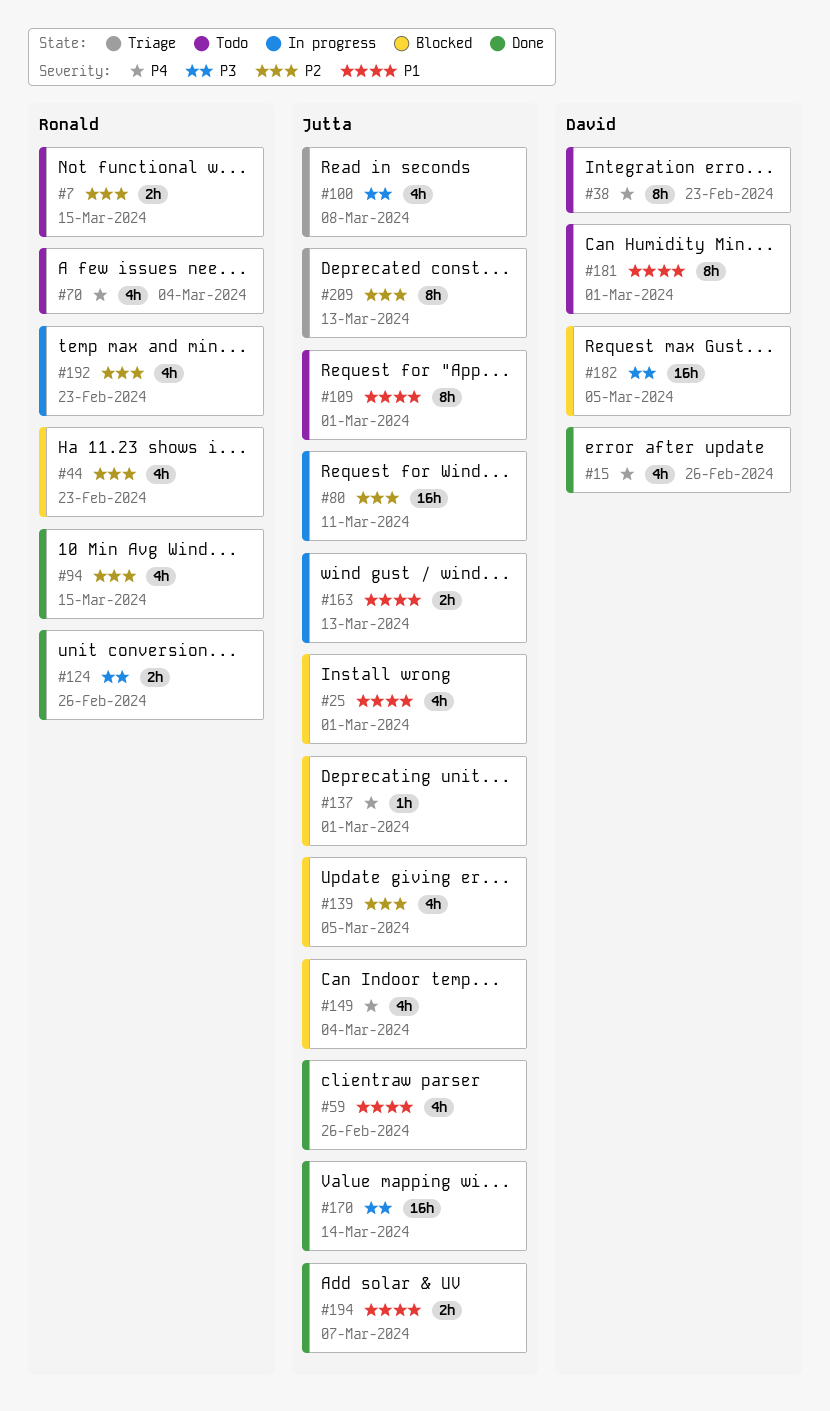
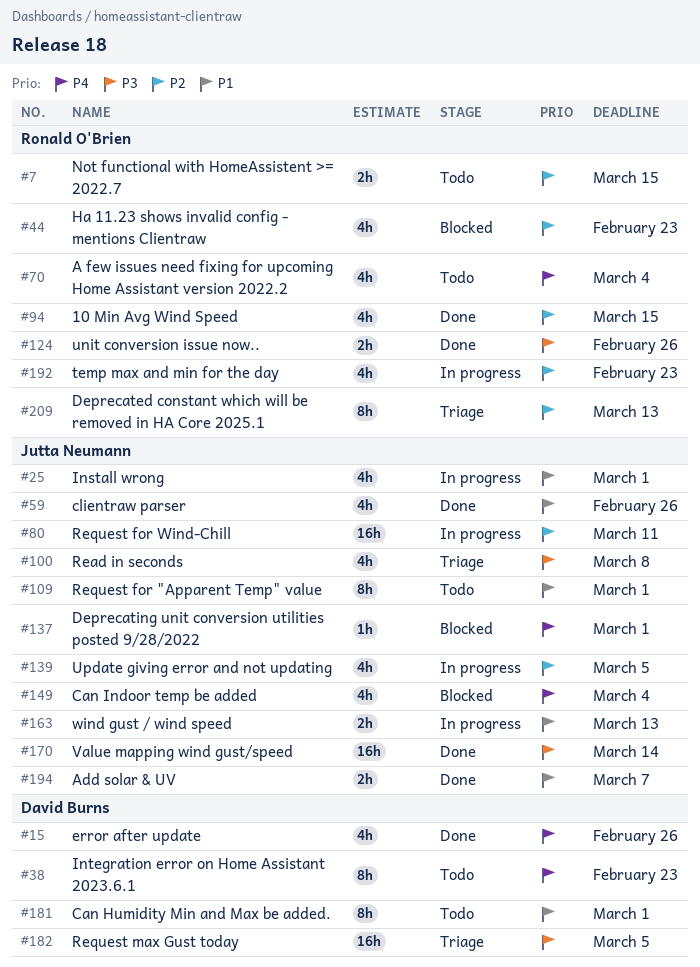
#25, status: Blocked -> In progress
#139, status: Blocked -> In progress
#182, status: Blocked -> Triage
#209, owner: Jutta Neumann -> Ronald O'Brien

